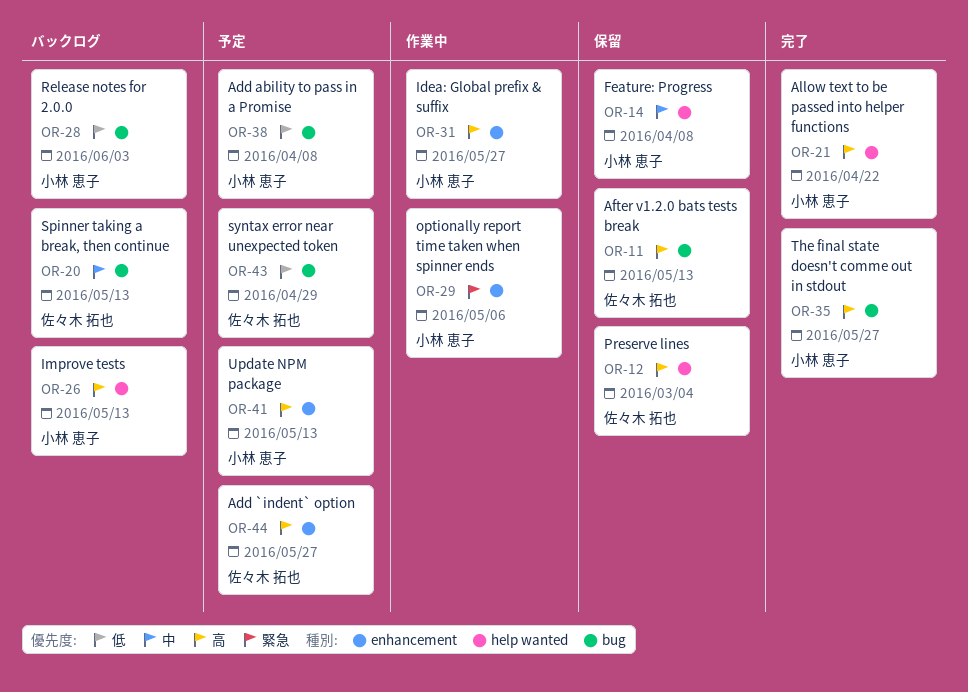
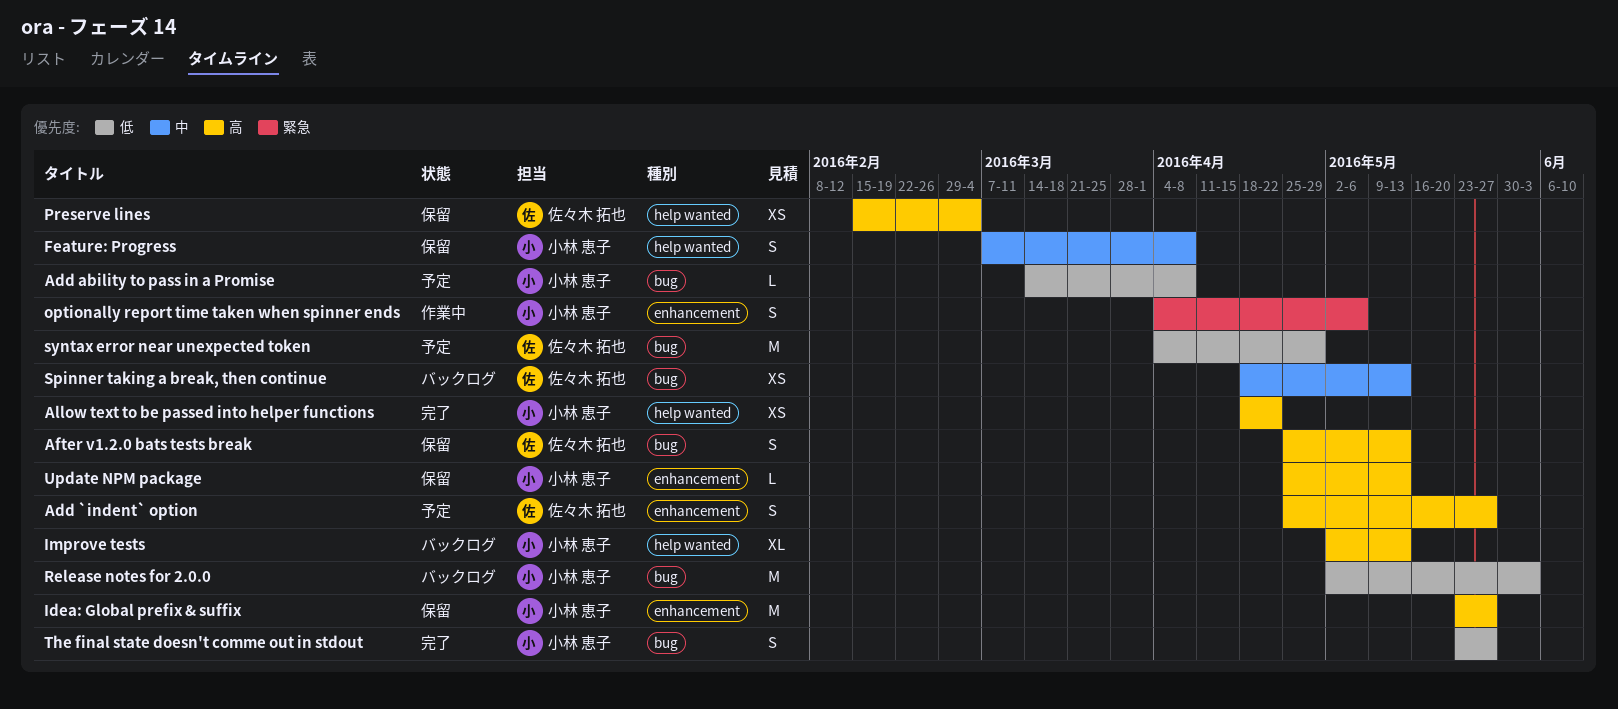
Idea: Global prefix & suffix, status: 作業中 -> 保留
The final state doesn't comme out in stdout, priority: 高 -> 低
Update NPM package, status: 予定 -> 保留

